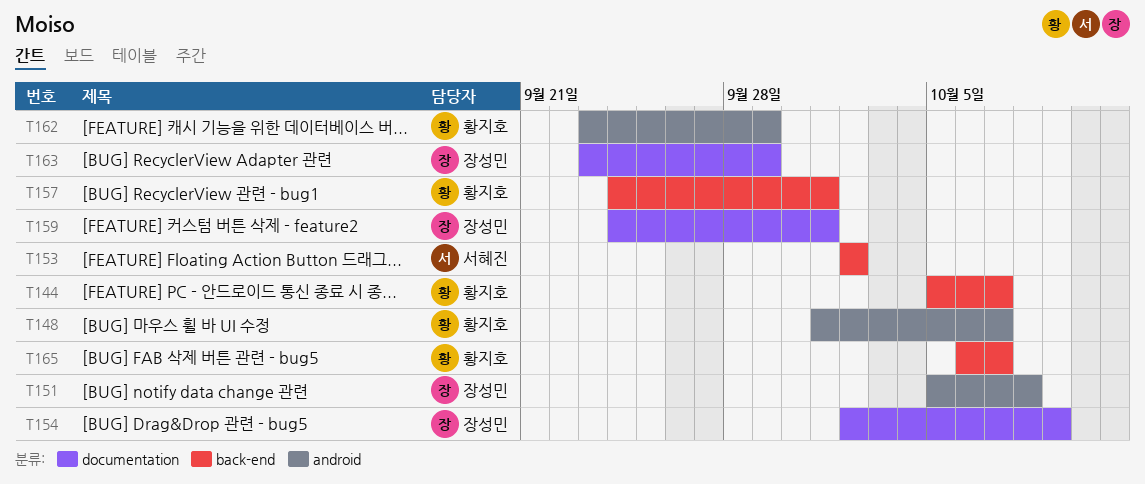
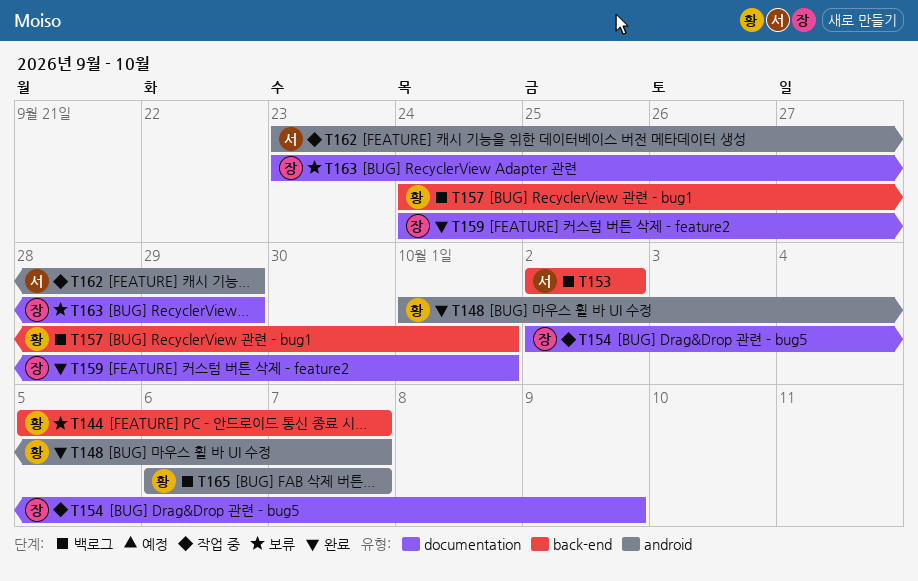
T151: present -> none
T162, owner: 황지호 -> 서혜진
T165, label: back-end -> android

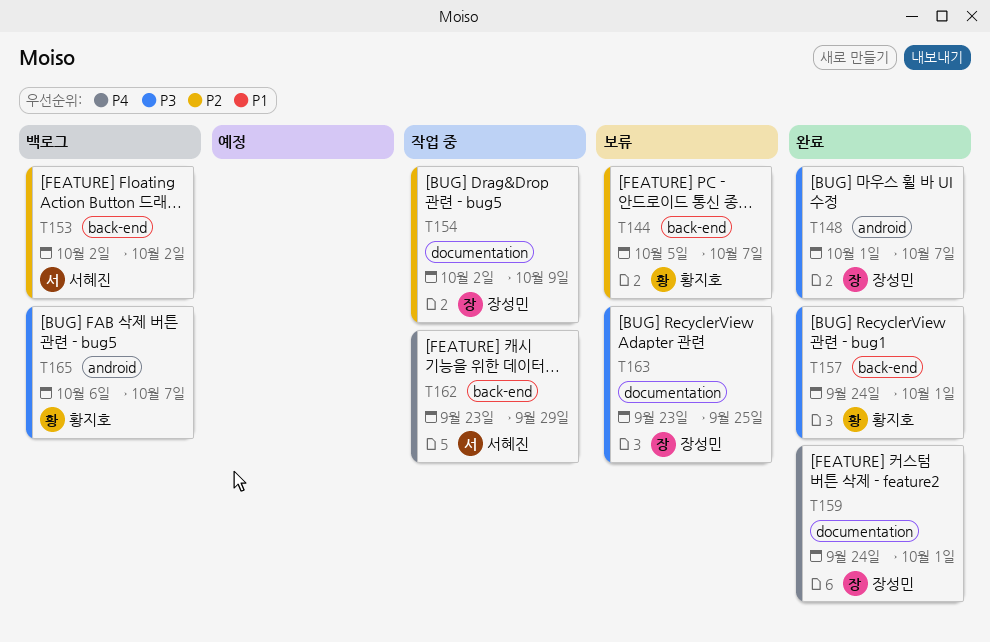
T148, owner: 황지호 -> 장성민
T157, status: 백로그 -> 완료
T162, label: android -> back-end
T163, due: Sep 29 -> Sep 25

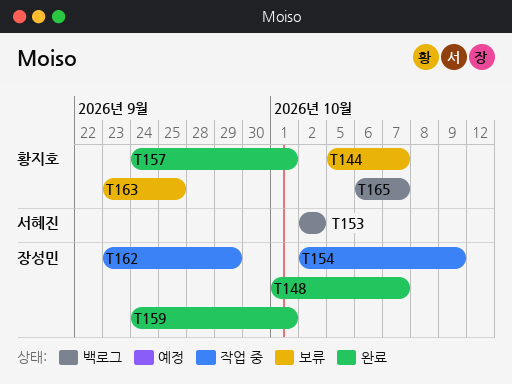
T162, owner: 서혜진 -> 장성민
T163, owner: 장성민 -> 황지호

